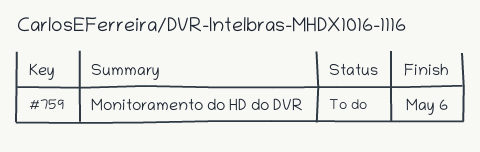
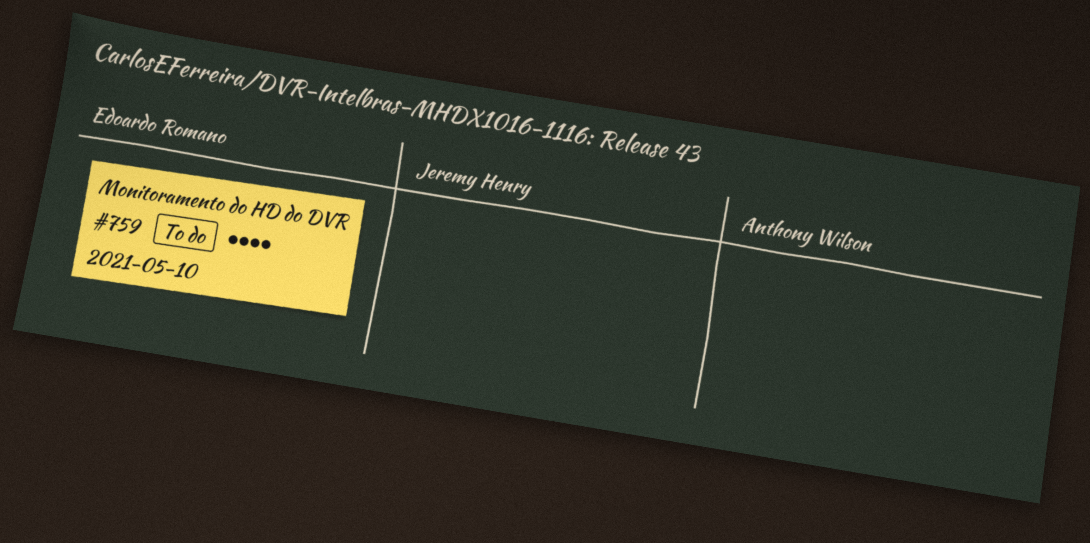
#759, due: May 6 -> May 10

